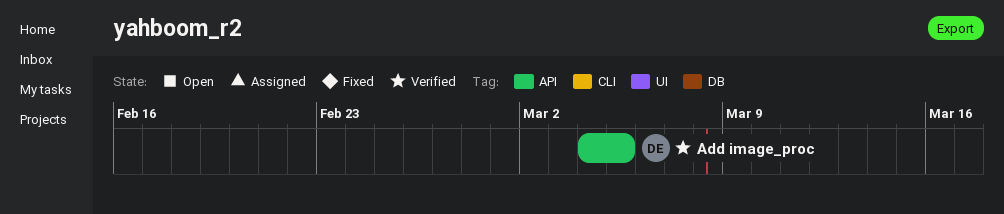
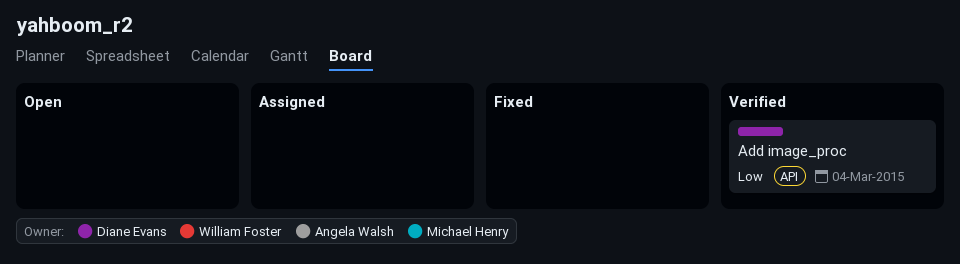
Add image_proc, due: Mar 5 -> Mar 4

